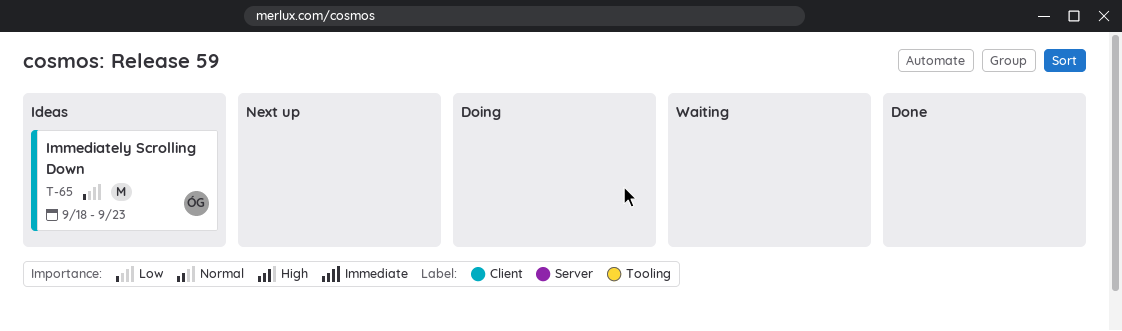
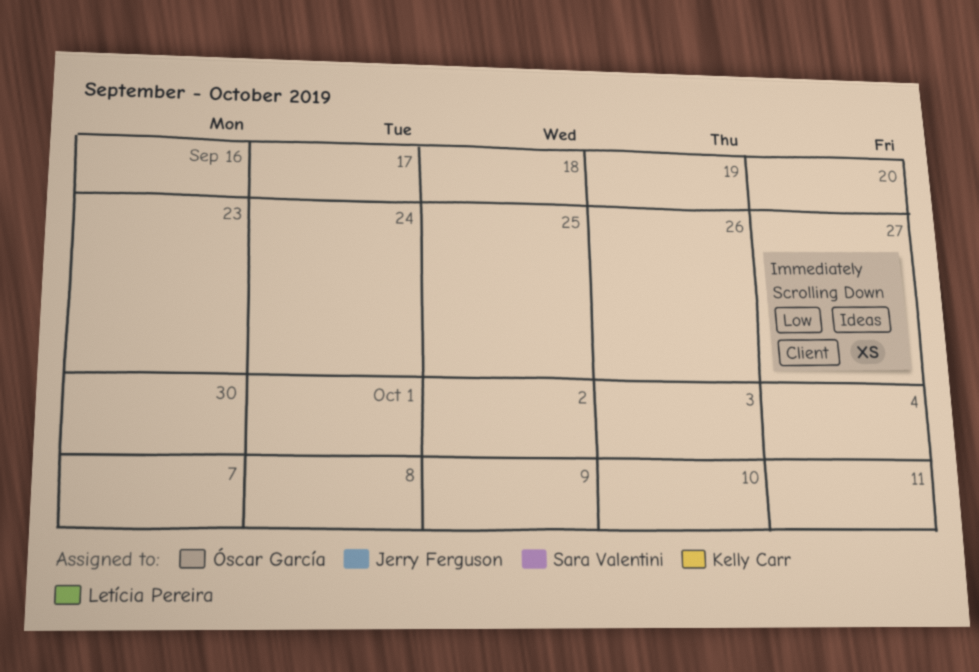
Immediately Scrolling Down, estimate: M -> XS
Immediately Scrolling Down, due: Sep 23 -> Sep 27

